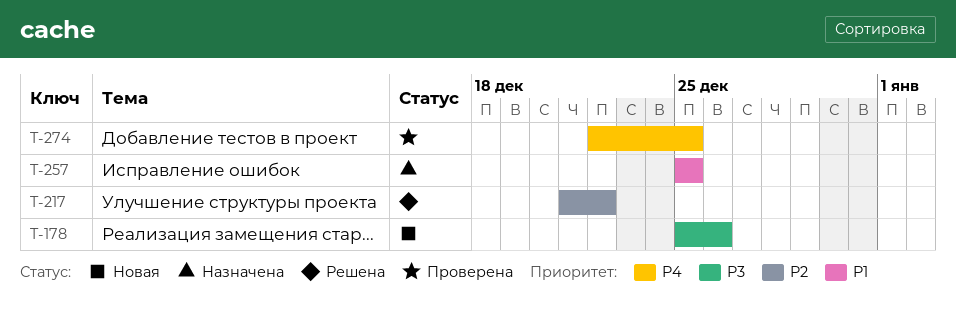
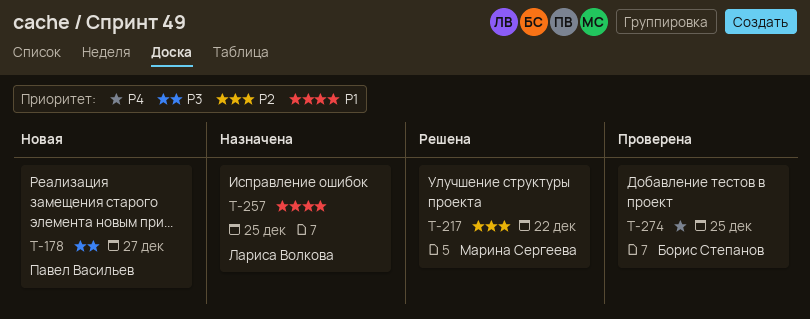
T-178, due: Dec 26 -> Dec 27

